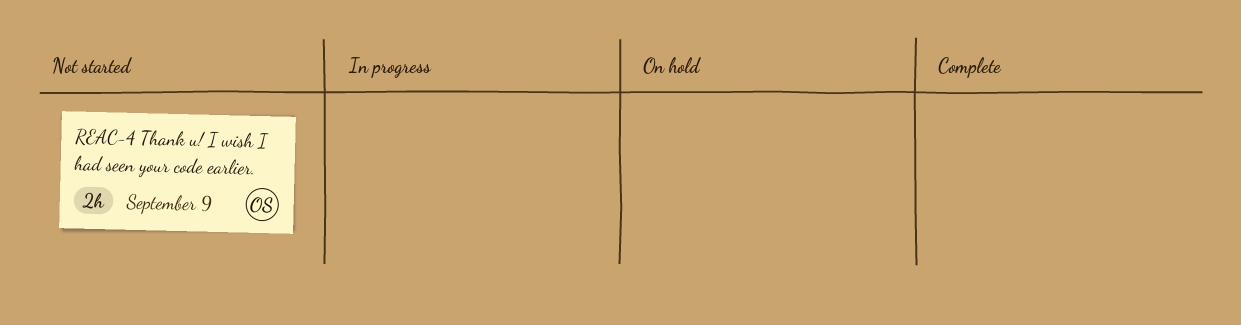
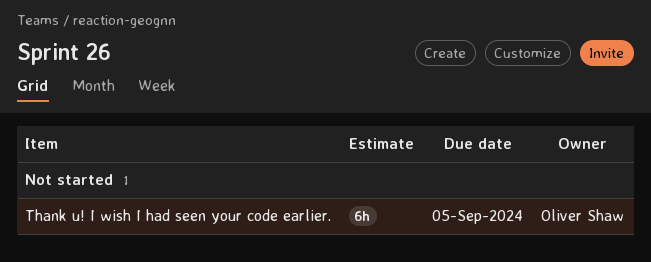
Thank u! I wish I had seen your code earlier., estimate: 2h -> 6h
Thank u! I wish I had seen your code earlier., due: Sep 9 -> Sep 5

